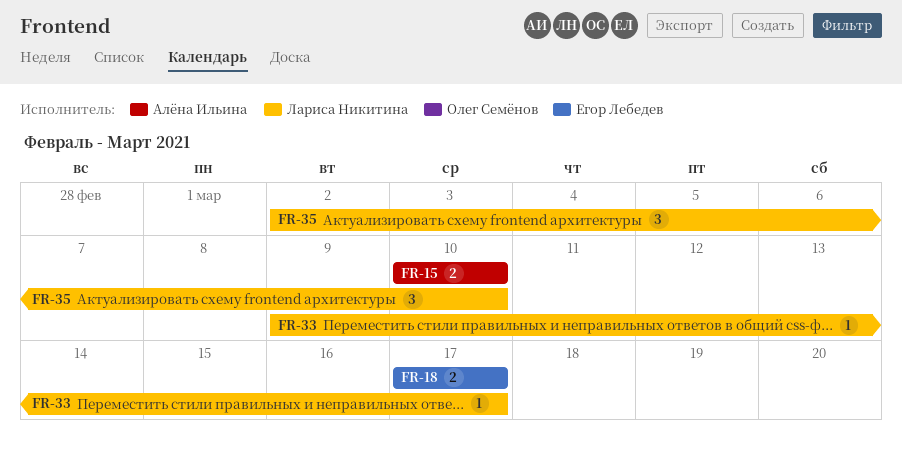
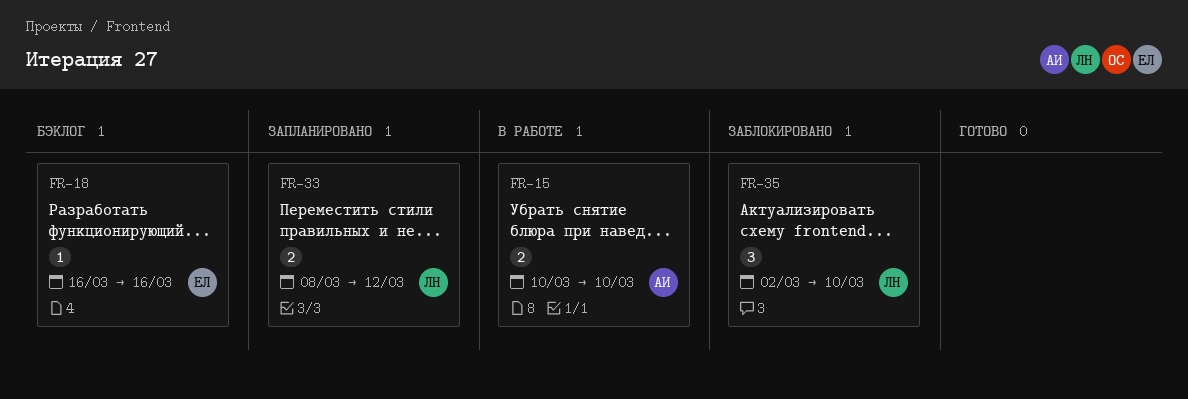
FR-18, estimate: 2 -> 1
FR-18, start: Mar 17 -> Mar 16
FR-18, due: Mar 17 -> Mar 16
FR-33, estimate: 1 -> 2
FR-33, start: Mar 9 -> Mar 8
FR-33, due: Mar 17 -> Mar 12

